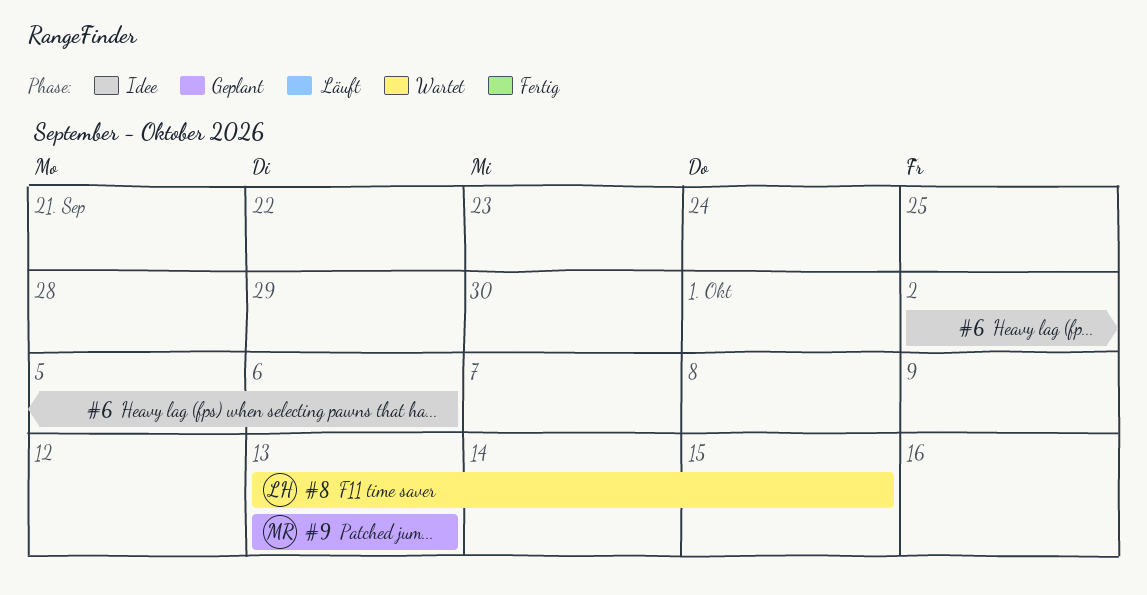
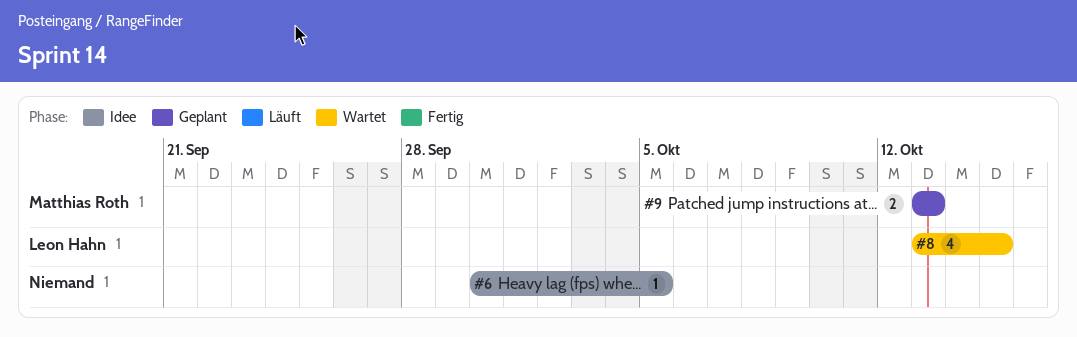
#6, start: Oct 2 -> Sep 30
#6, due: Oct 6 -> Oct 5

